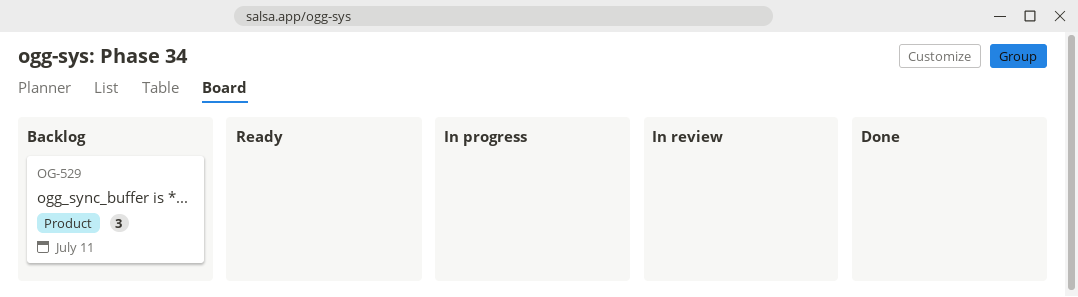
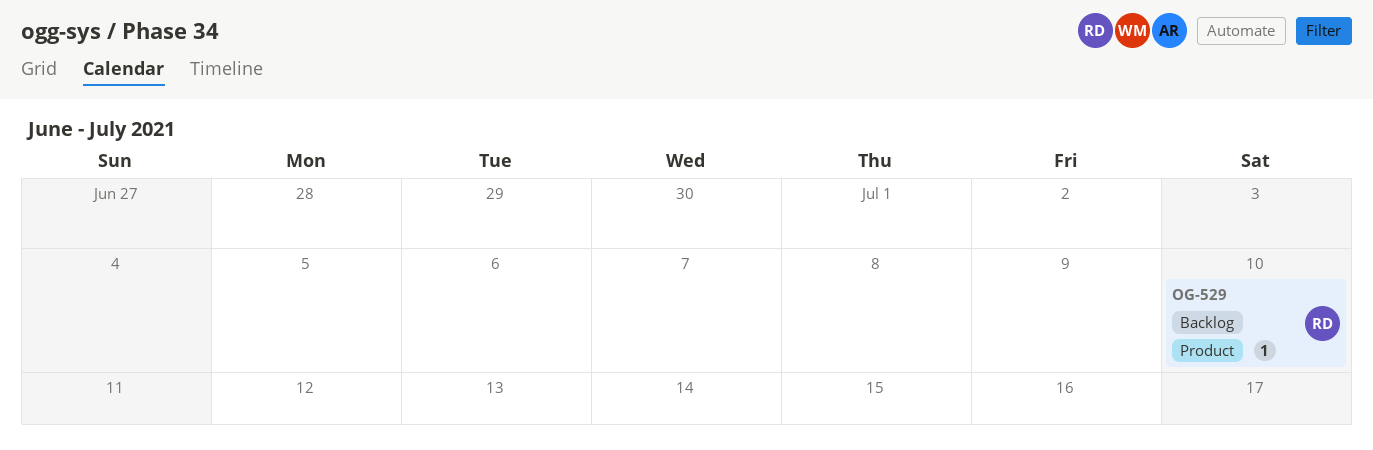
OG-529, estimate: 3 -> 1
OG-529, due: Jul 11 -> Jul 10

